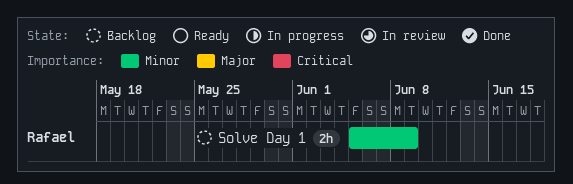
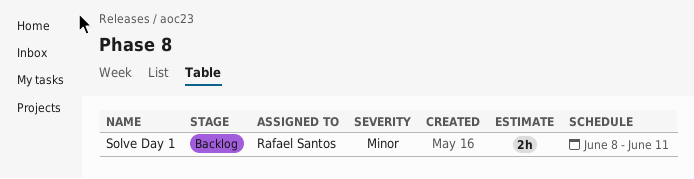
Solve Day 1, start: Jun 5 -> Jun 8
Solve Day 1, due: Jun 9 -> Jun 11

